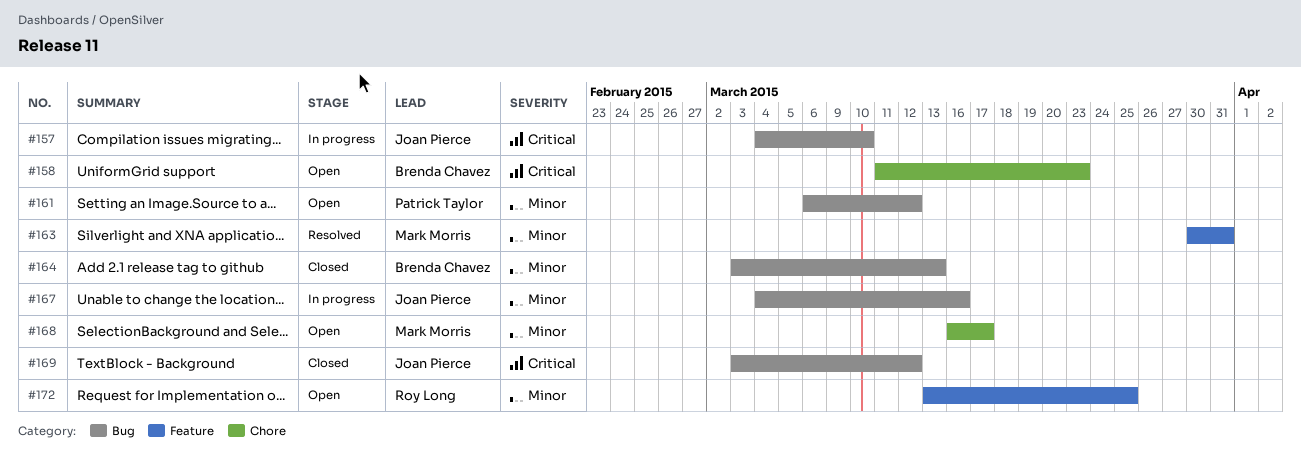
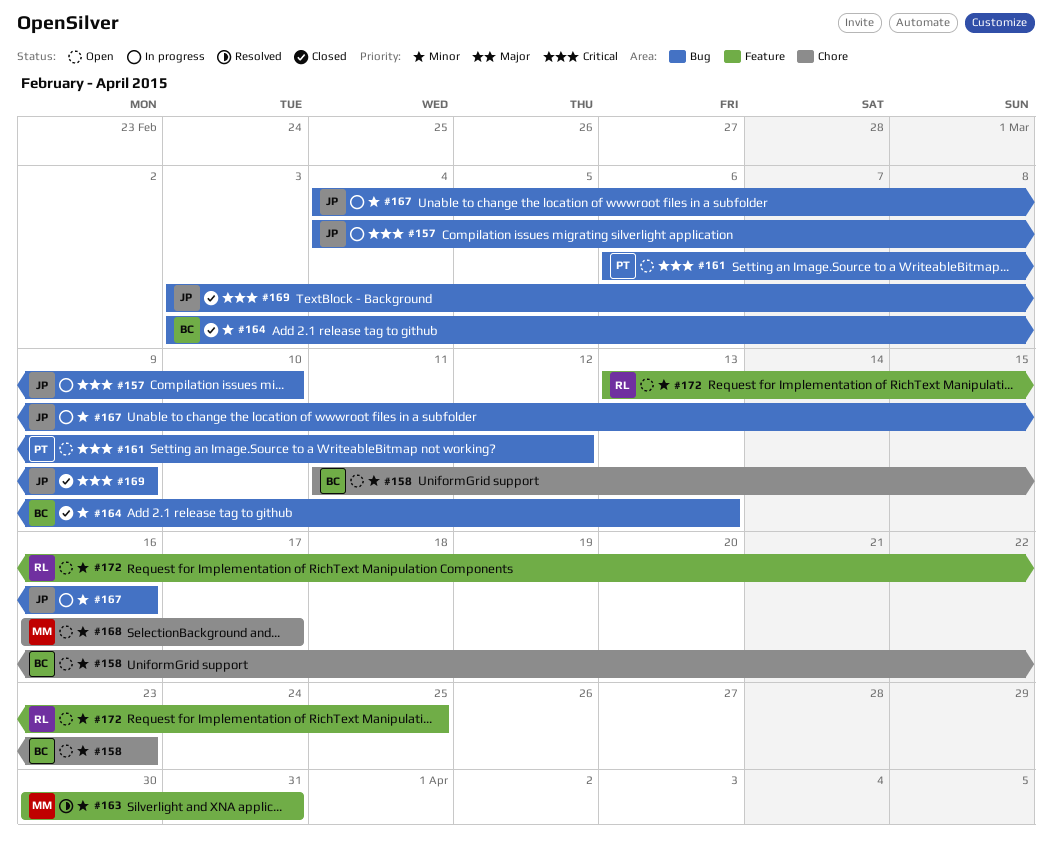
#158, priority: Critical -> Minor
#161, priority: Minor -> Critical
#169, due: Mar 12 -> Mar 9

